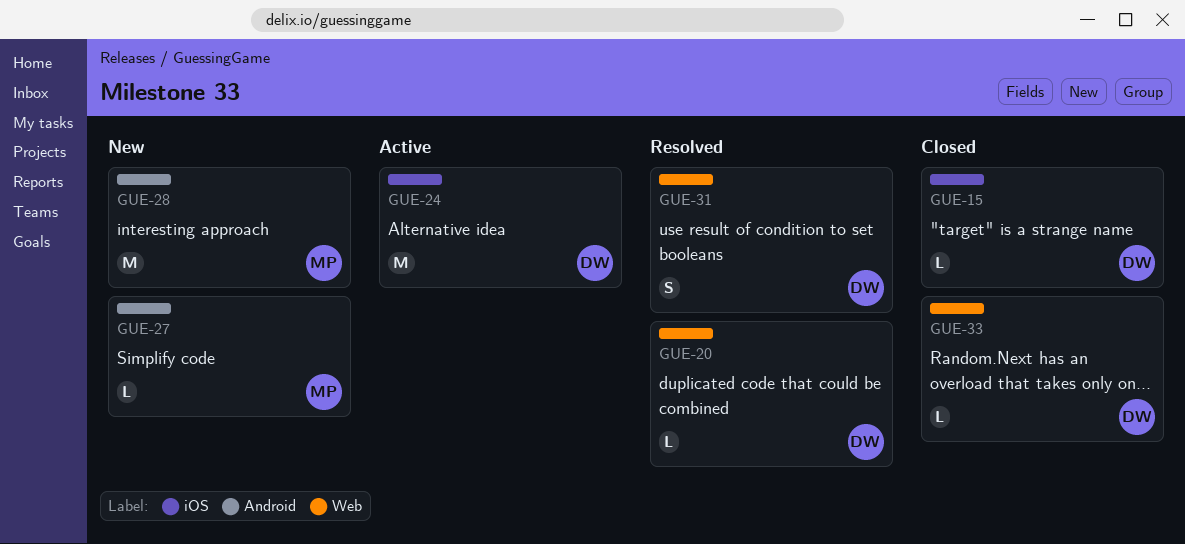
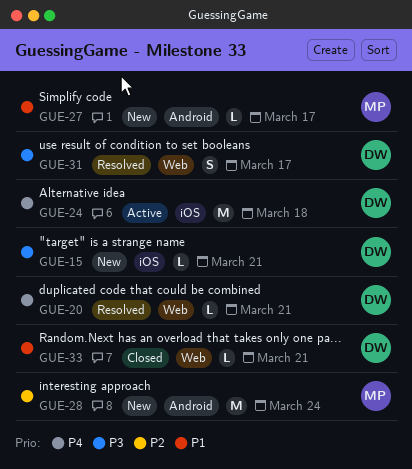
GUE-15, status: Closed -> New

